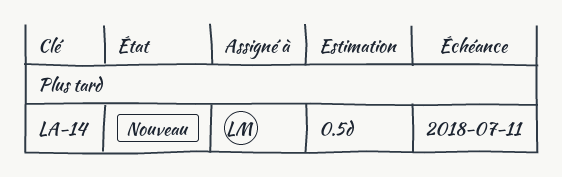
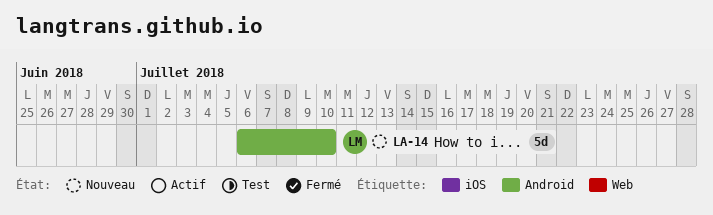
LA-14, estimate: 0.5d -> 5d
LA-14, due: Jul 11 -> Jul 10

